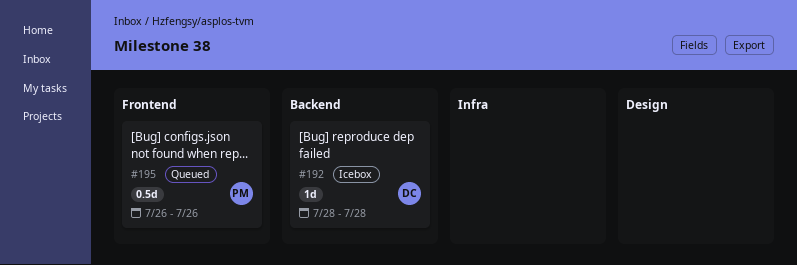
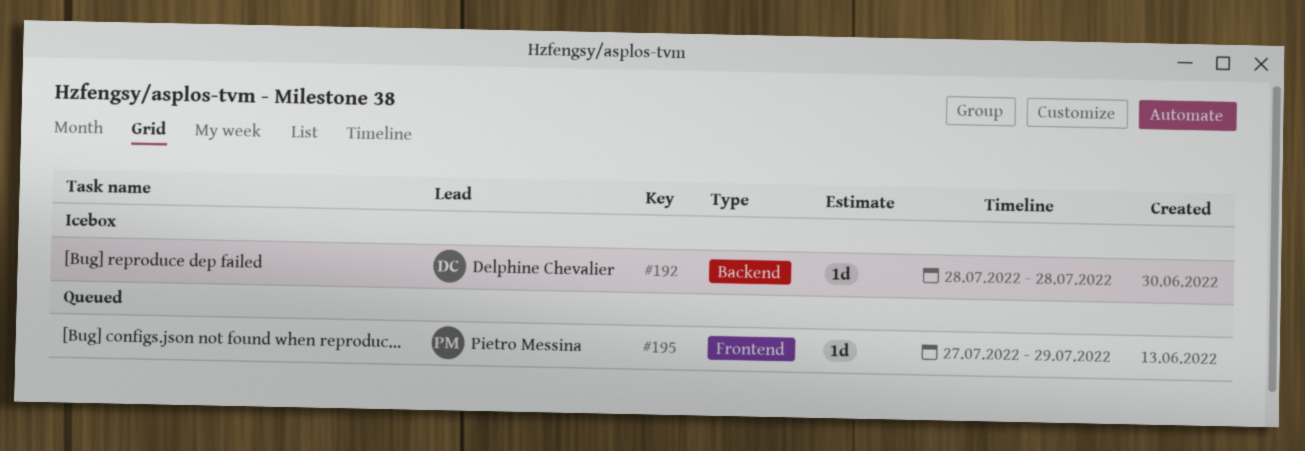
#195, estimate: 0.5d -> 1d
#195, start: Jul 26 -> Jul 27
#195, due: Jul 26 -> Jul 29

